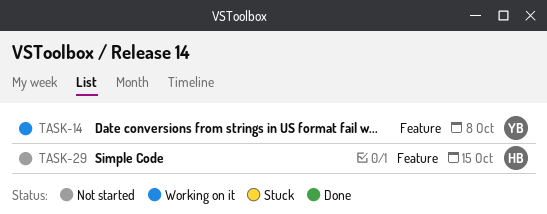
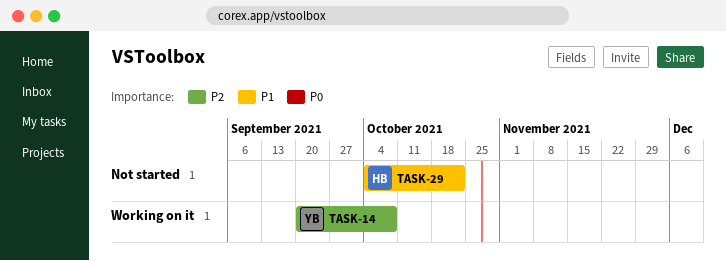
TASK-29, due: Oct 15 -> Oct 22

